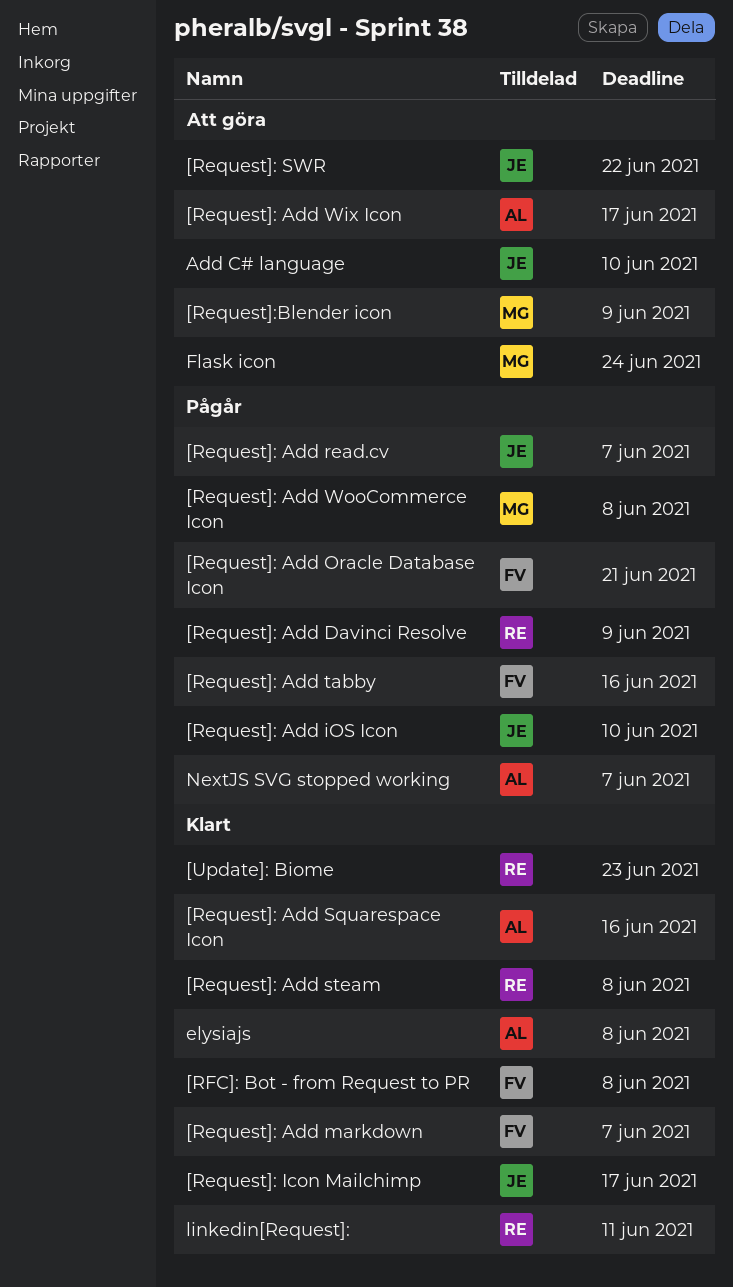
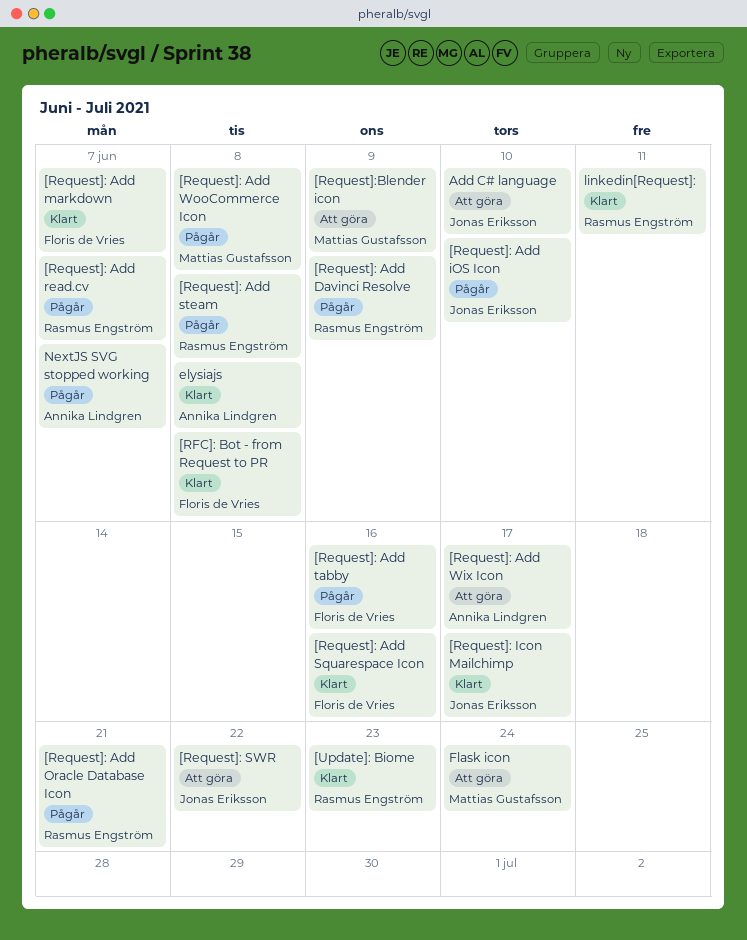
[Request]: Add Oracle Database Icon, owner: Floris de Vries -> Rasmus Engström
[Request]: Add read.cv, owner: Jonas Eriksson -> Rasmus Engström
[Request]: Add Squarespace Icon, owner: Annika Lindgren -> Floris de Vries
[Request]: Add steam, status: Klart -> Pågår

